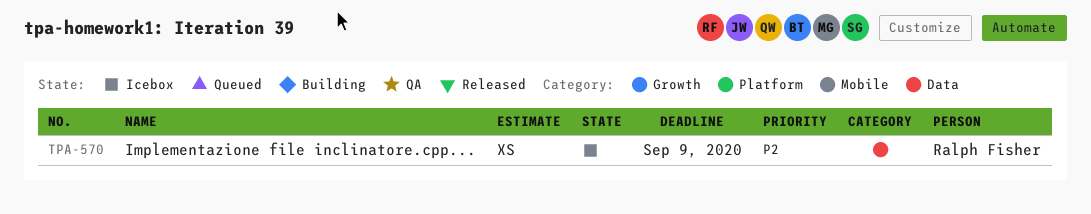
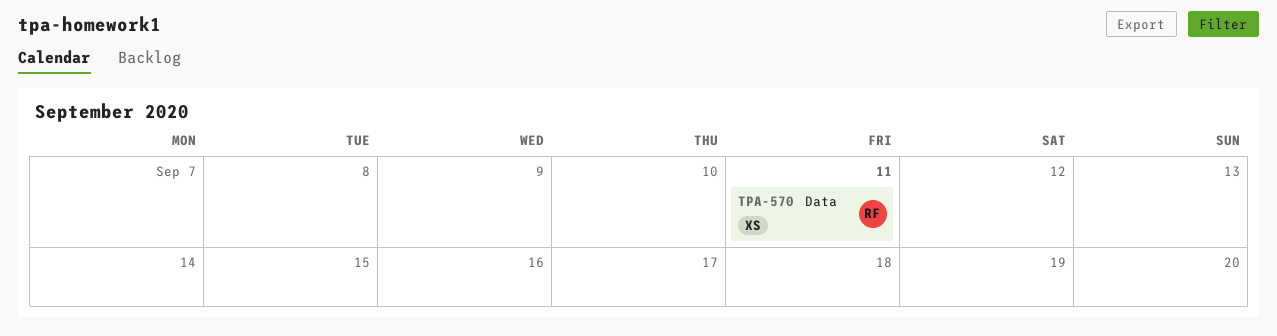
TPA-570, due: Sep 9 -> Sep 11

